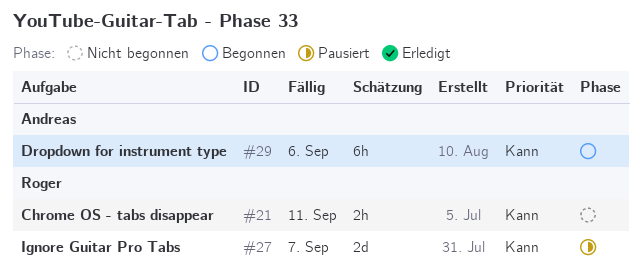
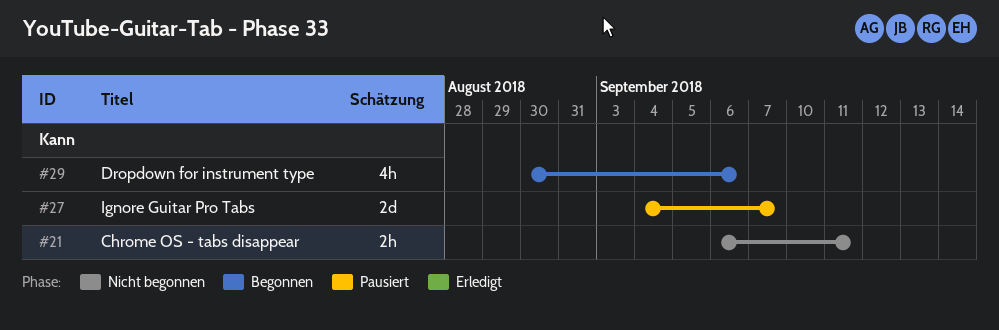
#29, estimate: 6h -> 4h

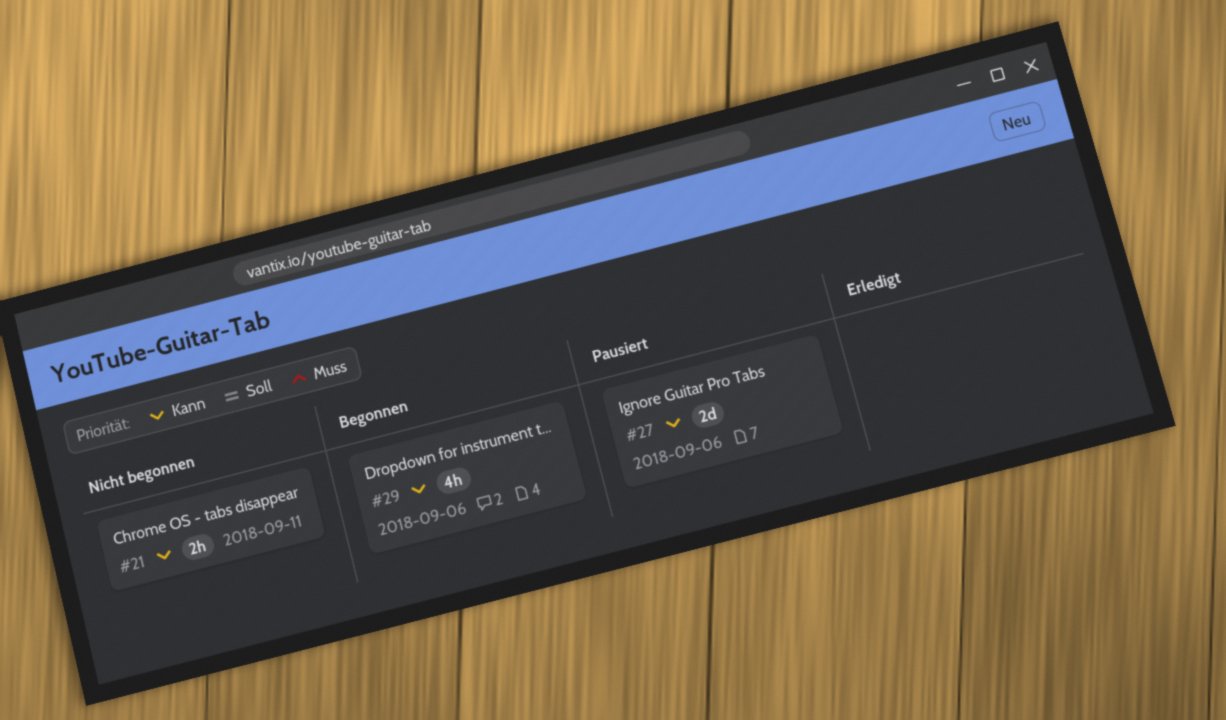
#27, due: Sep 7 -> Sep 6

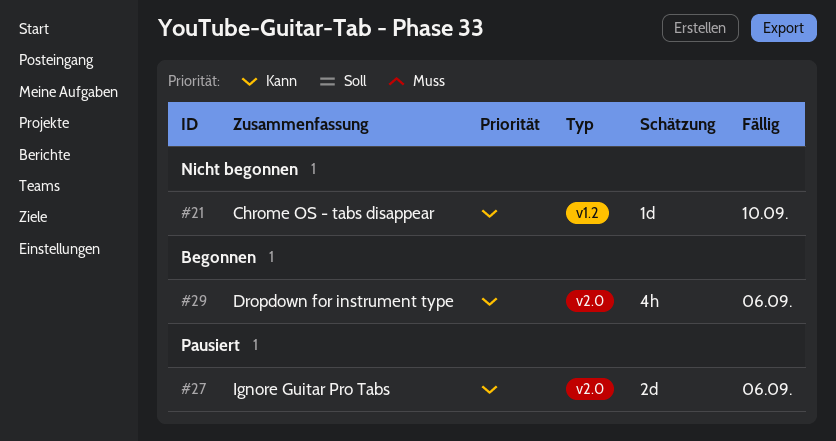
#21, estimate: 2h -> 1d
#21, due: Sep 11 -> Sep 10

